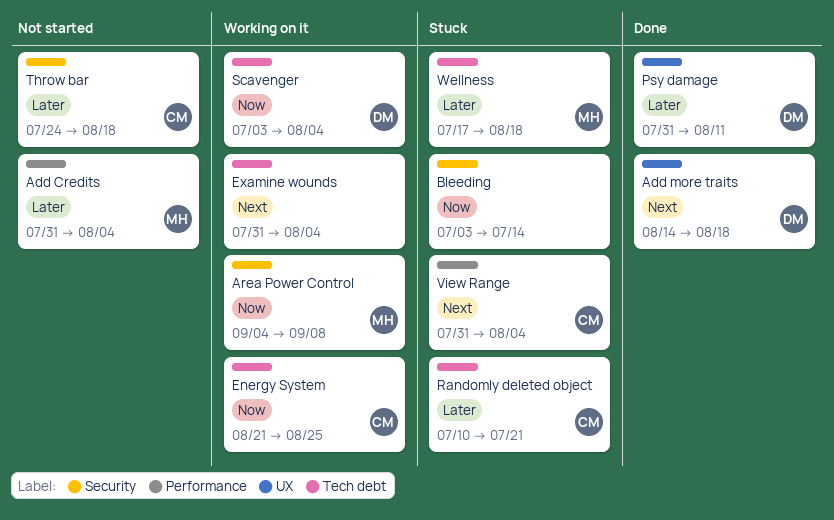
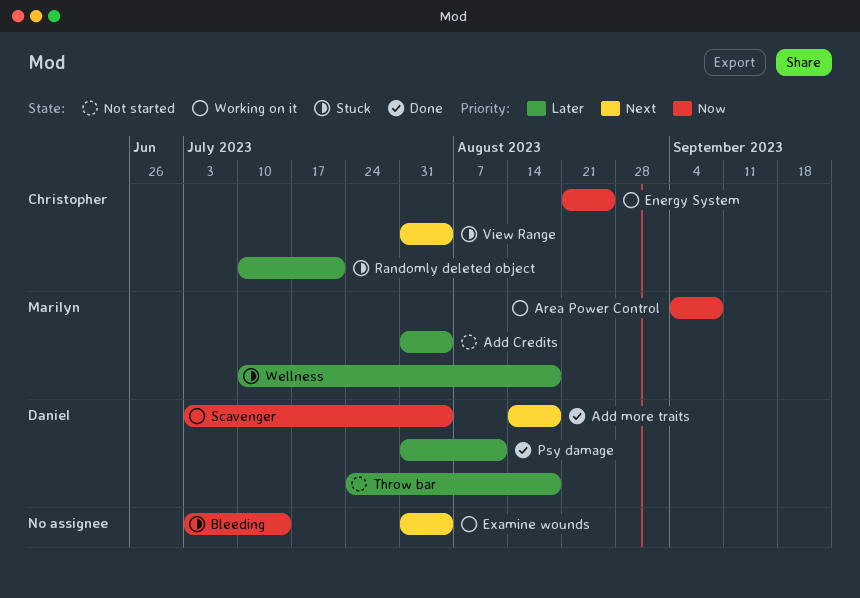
Throw bar, owner: Christopher -> Daniel
Wellness, start: Jul 17 -> Jul 10

